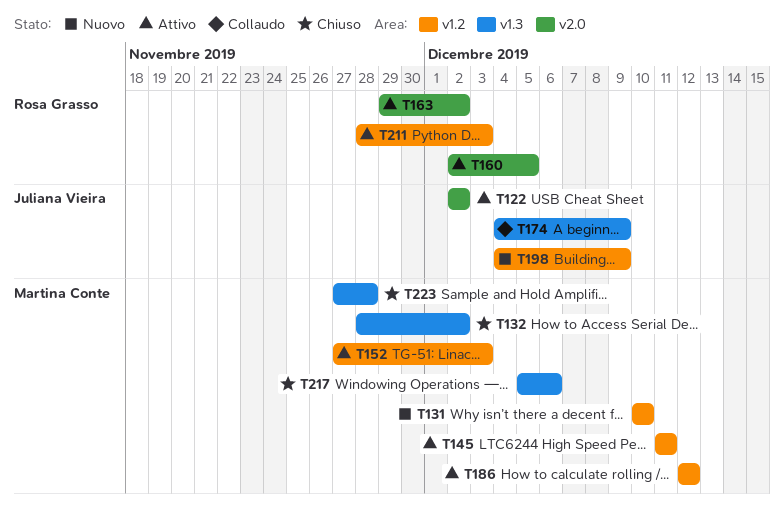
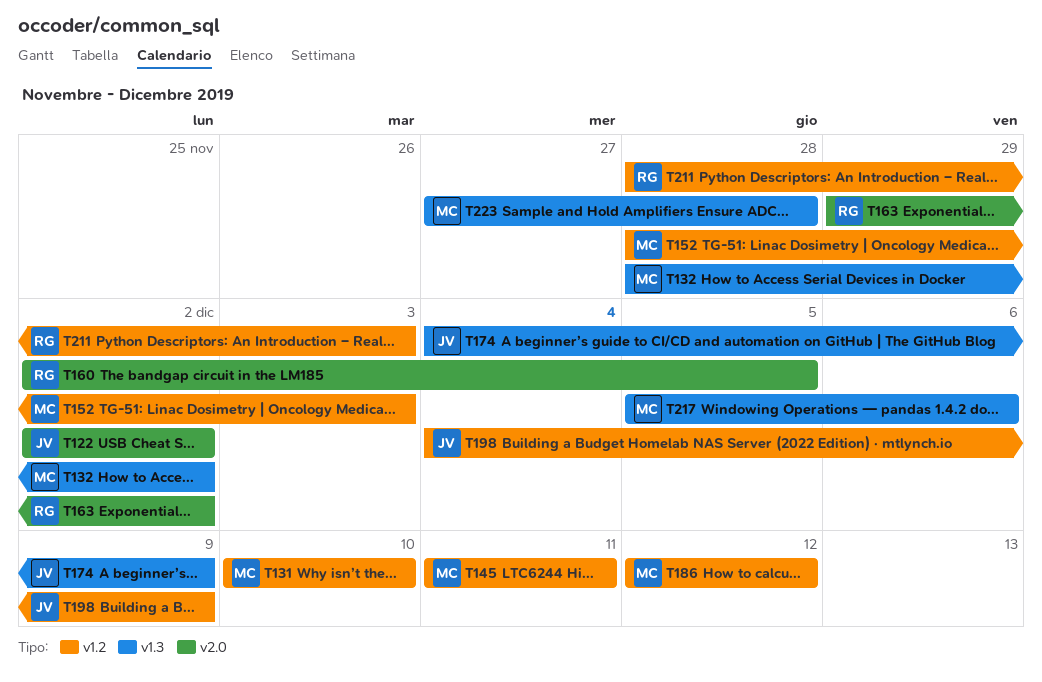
T152, start: Nov 27 -> Nov 28

